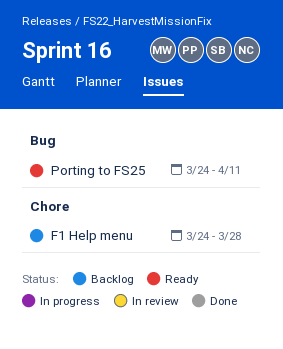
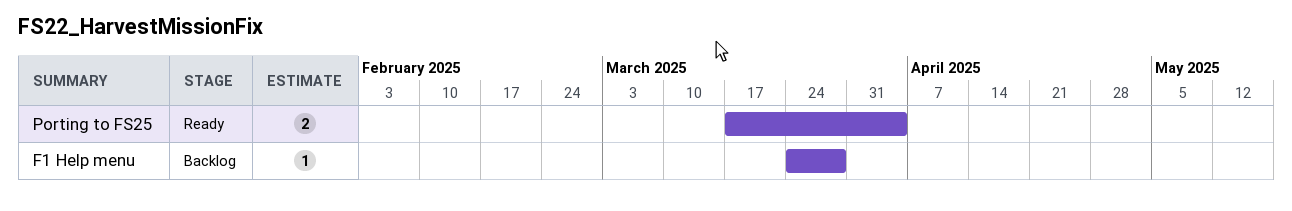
Porting to FS25, start: Mar 24 -> Mar 17
Porting to FS25, due: Apr 11 -> Apr 4

